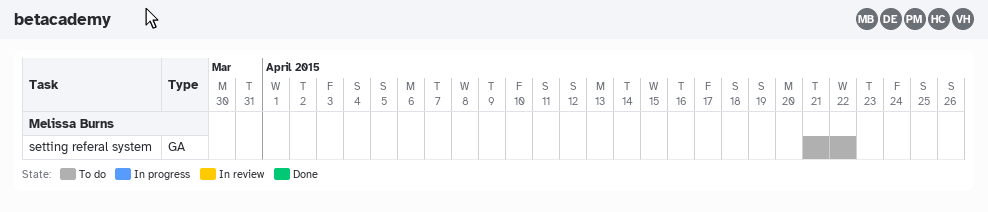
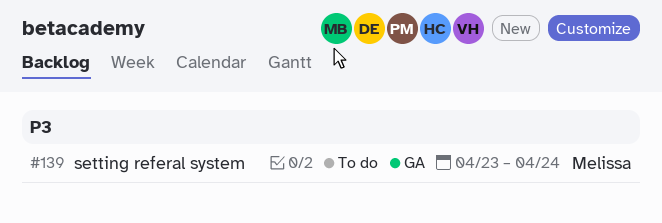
setting referal system, start: Apr 21 -> Apr 23
setting referal system, due: Apr 22 -> Apr 24

